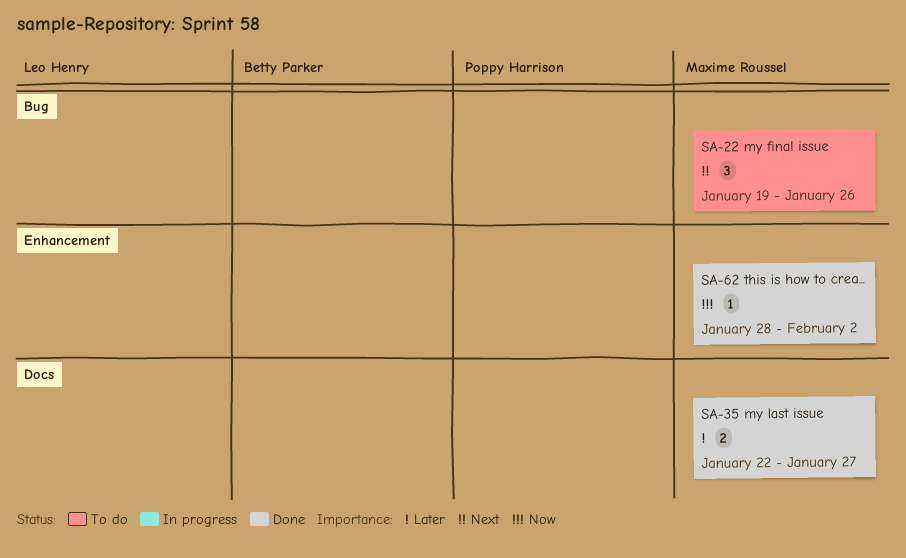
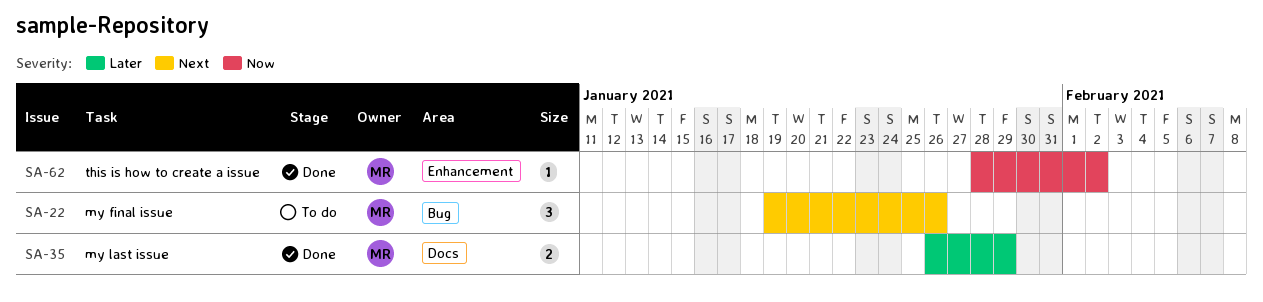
SA-35, start: Jan 22 -> Jan 26
SA-35, due: Jan 27 -> Jan 29

